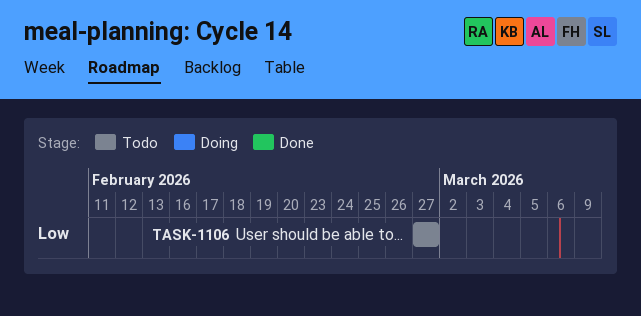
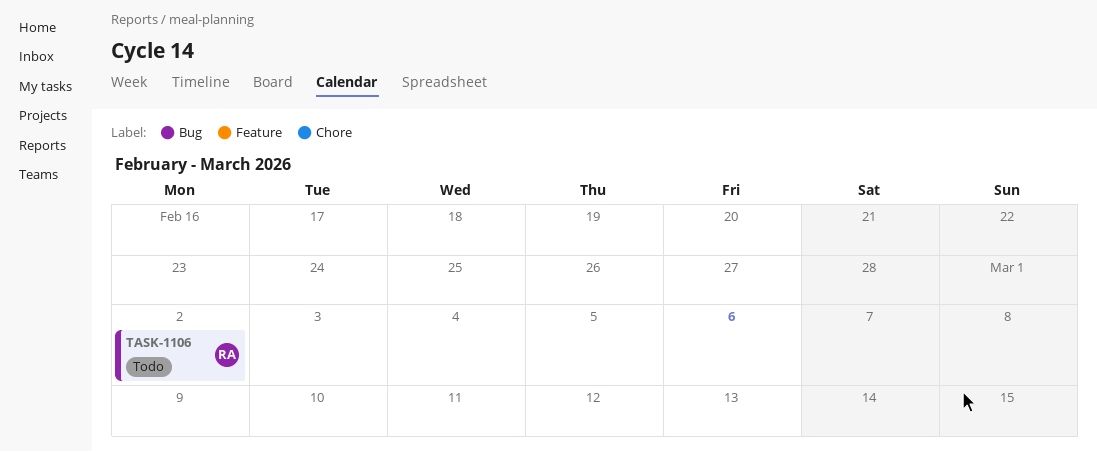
TASK-1106, due: Feb 27 -> Mar 2

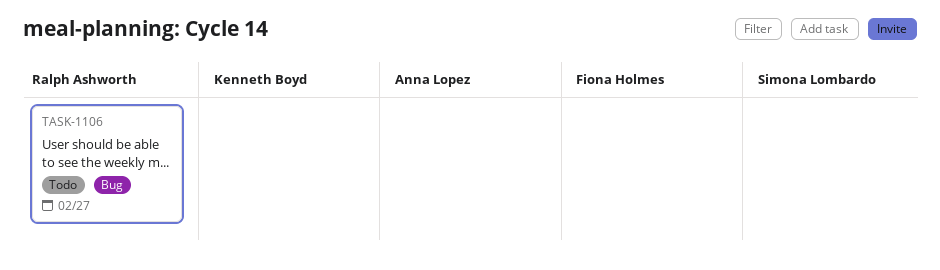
TASK-1106, due: Mar 2 -> Feb 27

